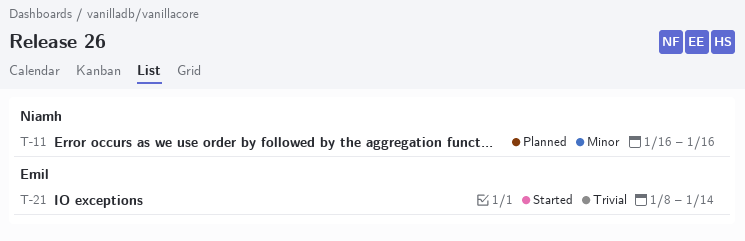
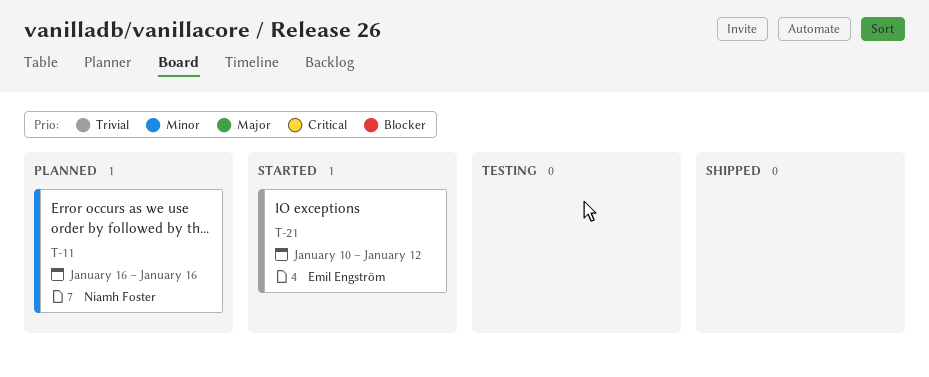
T-21, start: Jan 8 -> Jan 10
T-21, due: Jan 14 -> Jan 12

